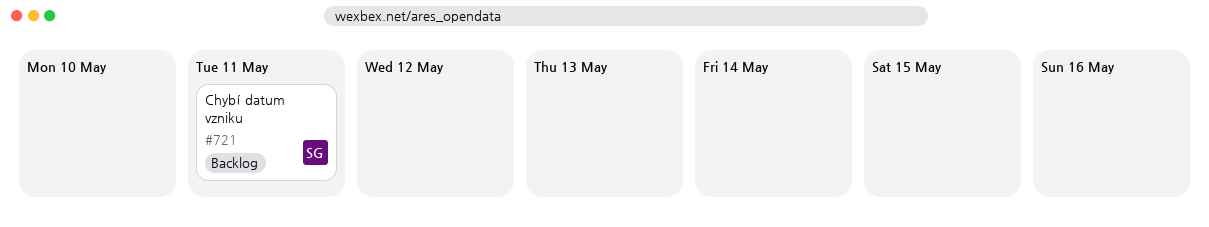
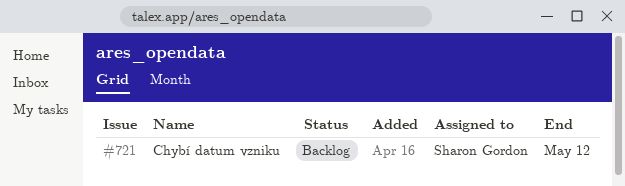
#721, due: May 11 -> May 12

